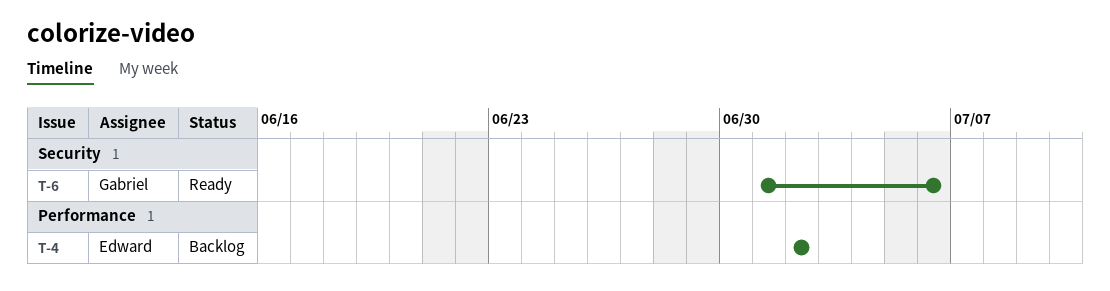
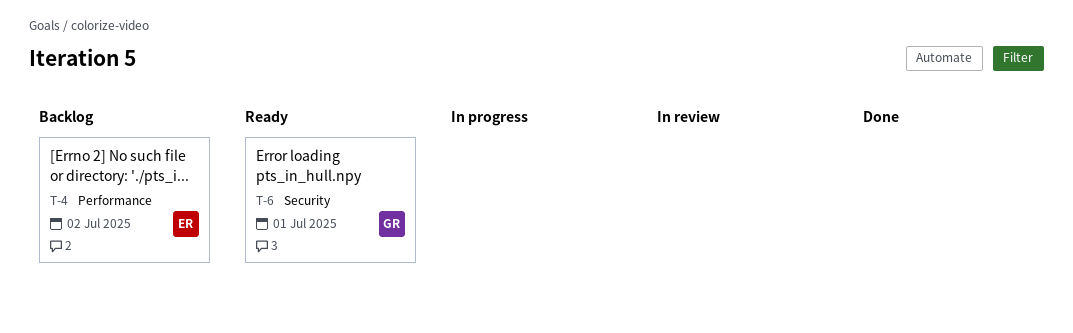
T-6, due: Jul 6 -> Jul 1

